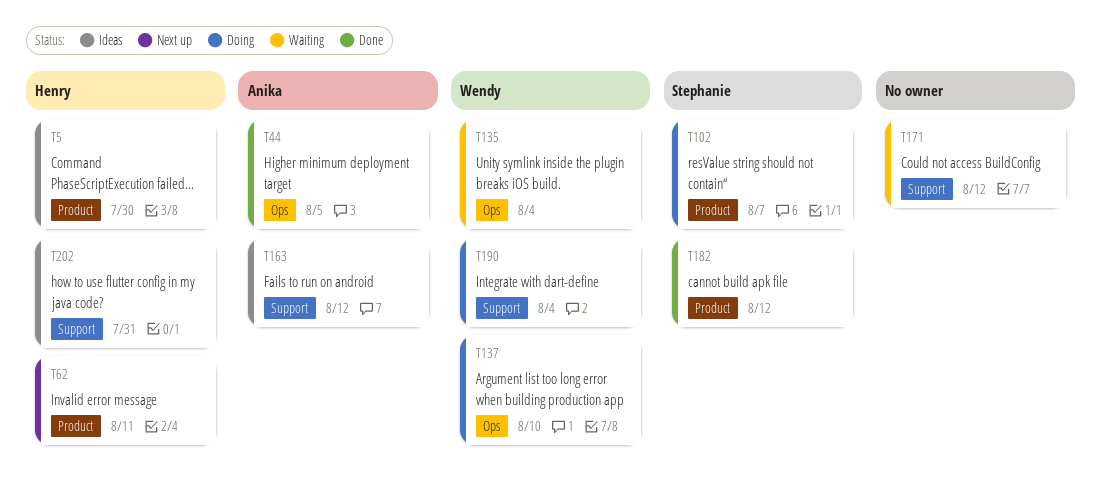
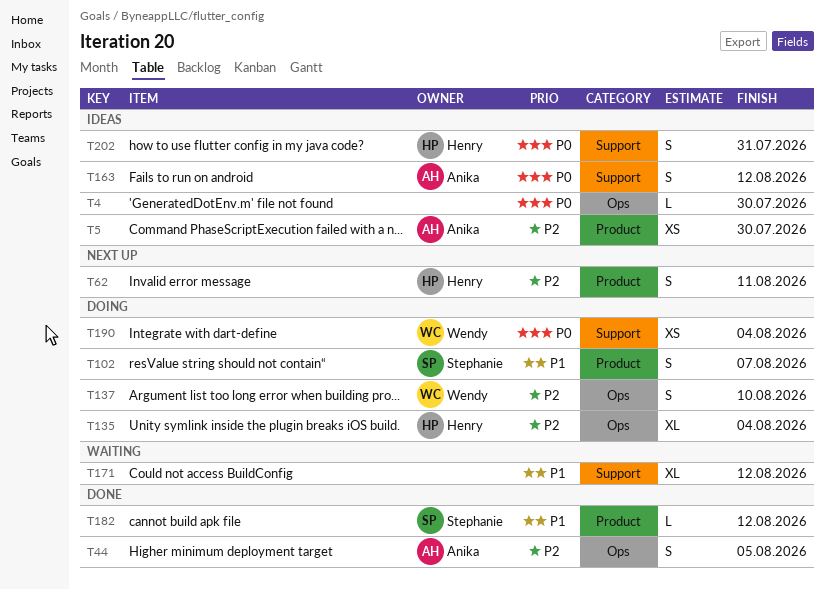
T4: none -> present
T5, owner: Henry -> Anika
T135, status: Waiting -> Doing
T135, owner: Wendy -> Henry

